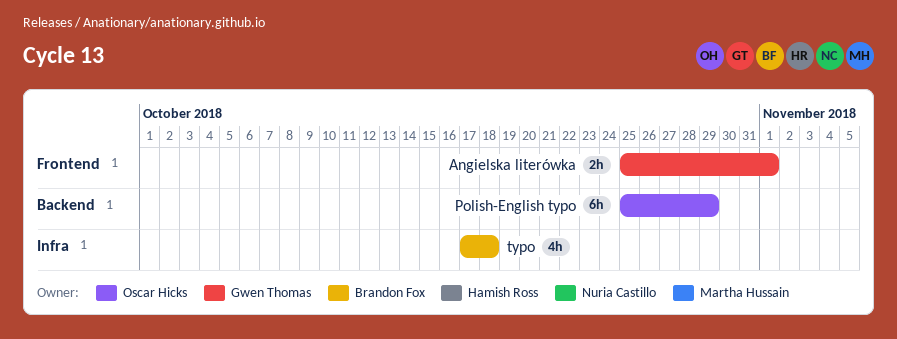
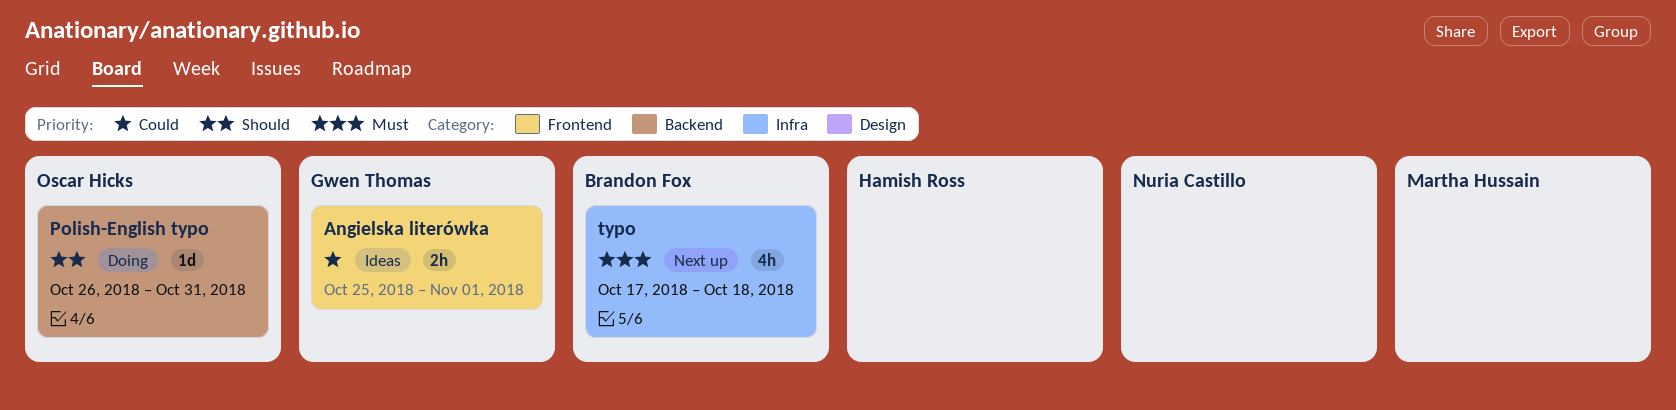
Polish-English typo, estimate: 6h -> 1d
Polish-English typo, start: Oct 25 -> Oct 26
Polish-English typo, due: Oct 29 -> Oct 31

